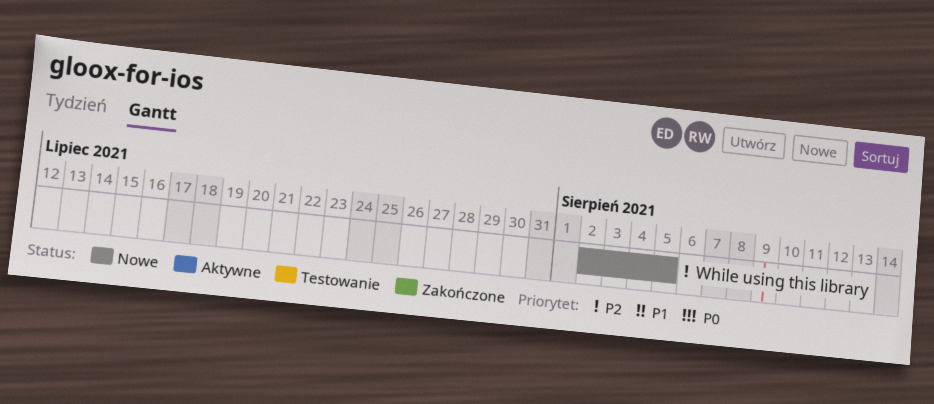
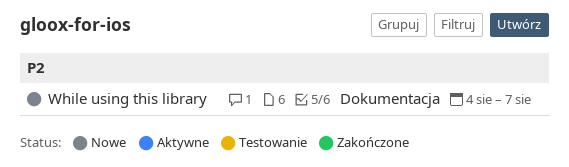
While using this library, start: Aug 2 -> Aug 4
While using this library, due: Aug 5 -> Aug 7

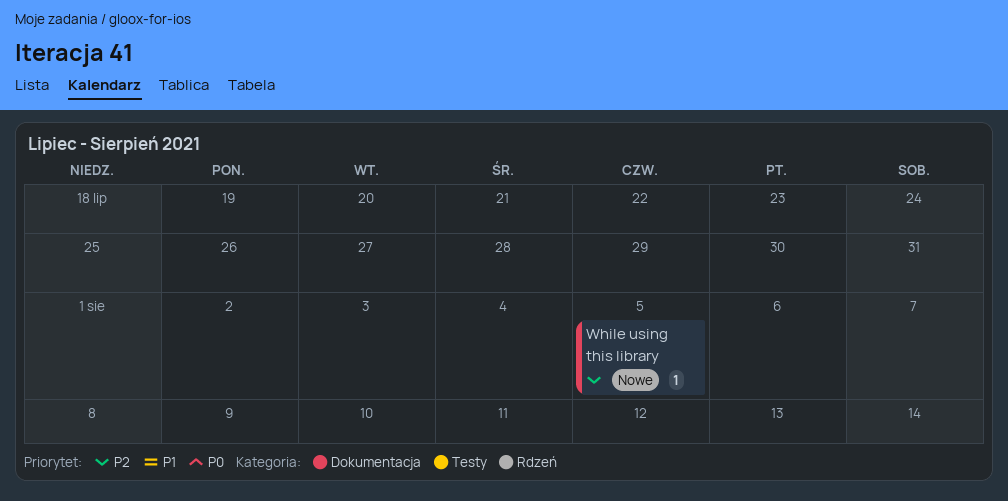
While using this library, due: Aug 7 -> Aug 5

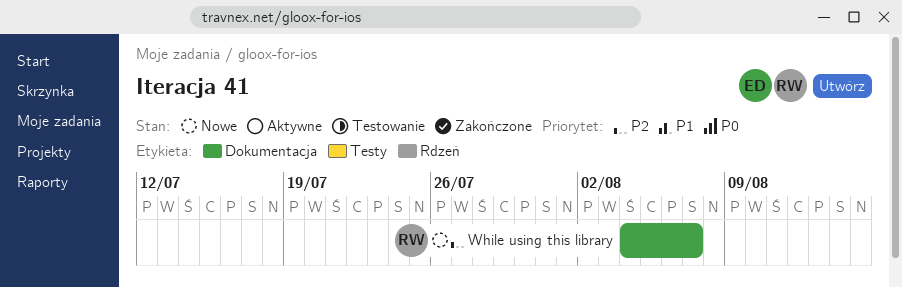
While using this library, due: Aug 5 -> Aug 7

